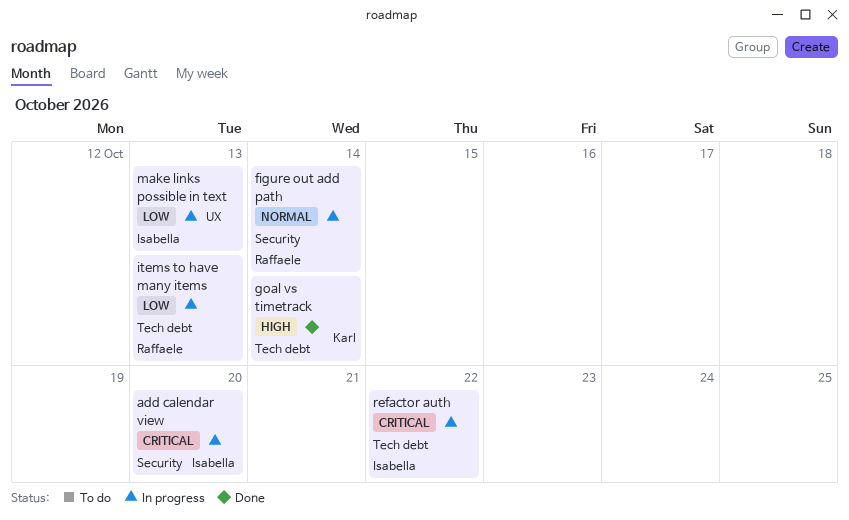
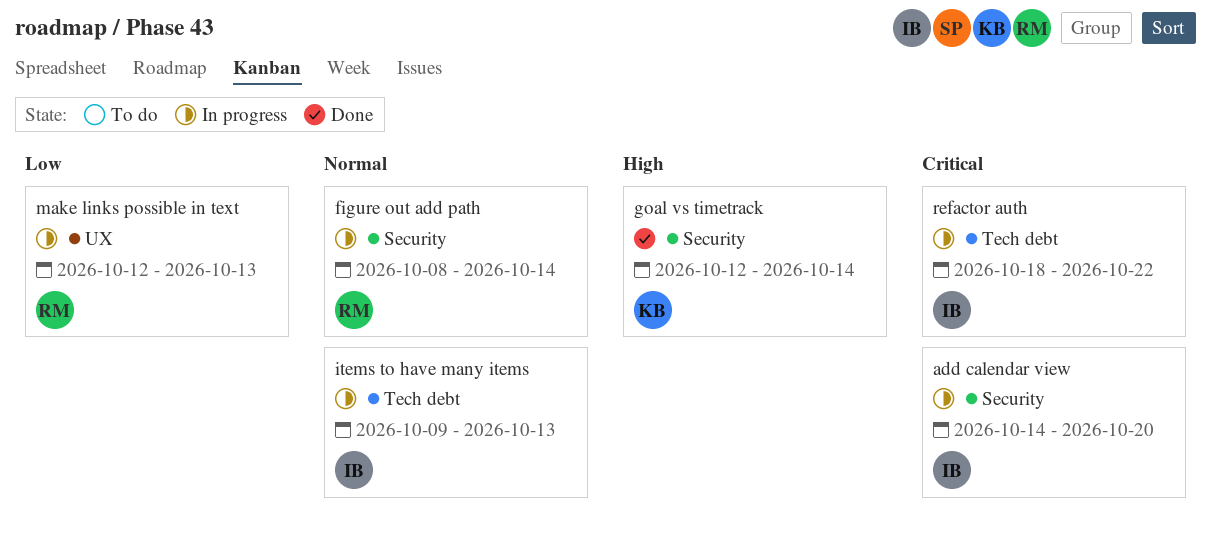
goal vs timetrack, label: Tech debt -> Security
items to have many items, owner: Raffaele -> Isabella
items to have many items, priority: Low -> Normal
make links possible in text, owner: Isabella -> Raffaele

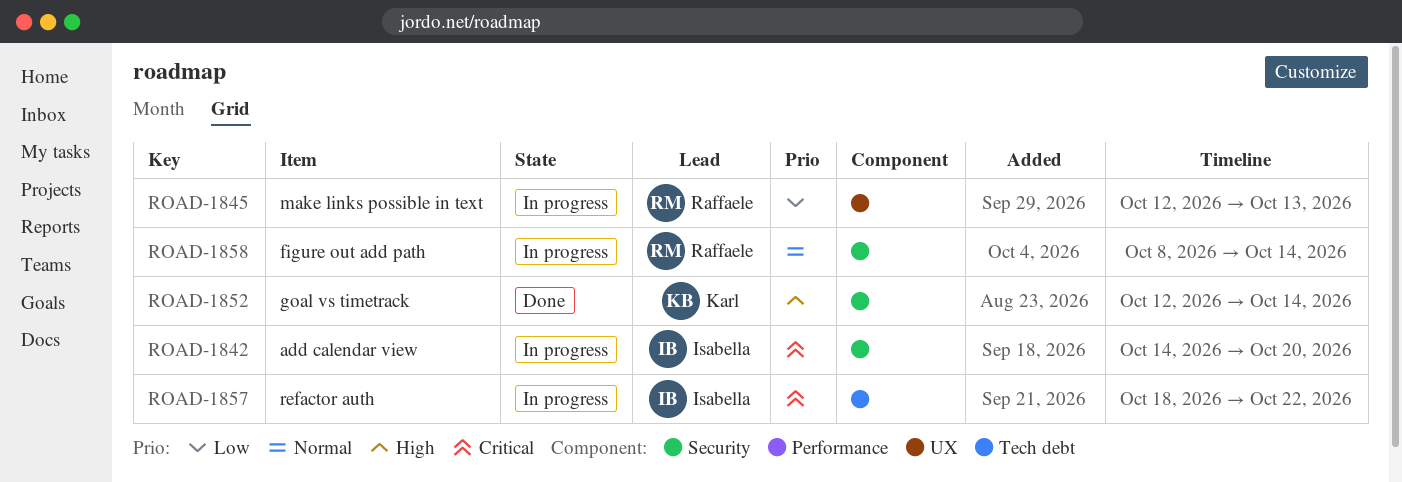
items to have many items: present -> none

